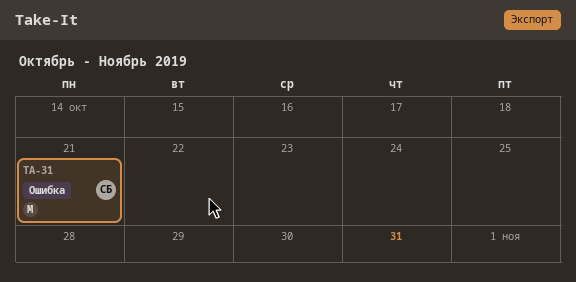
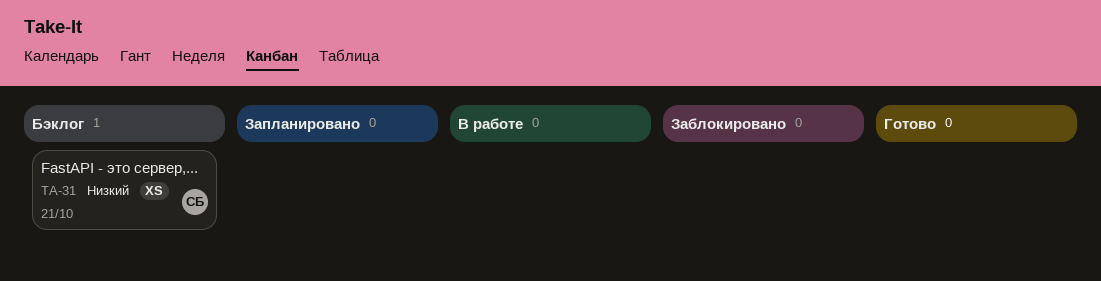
TA-31, estimate: M -> XS

